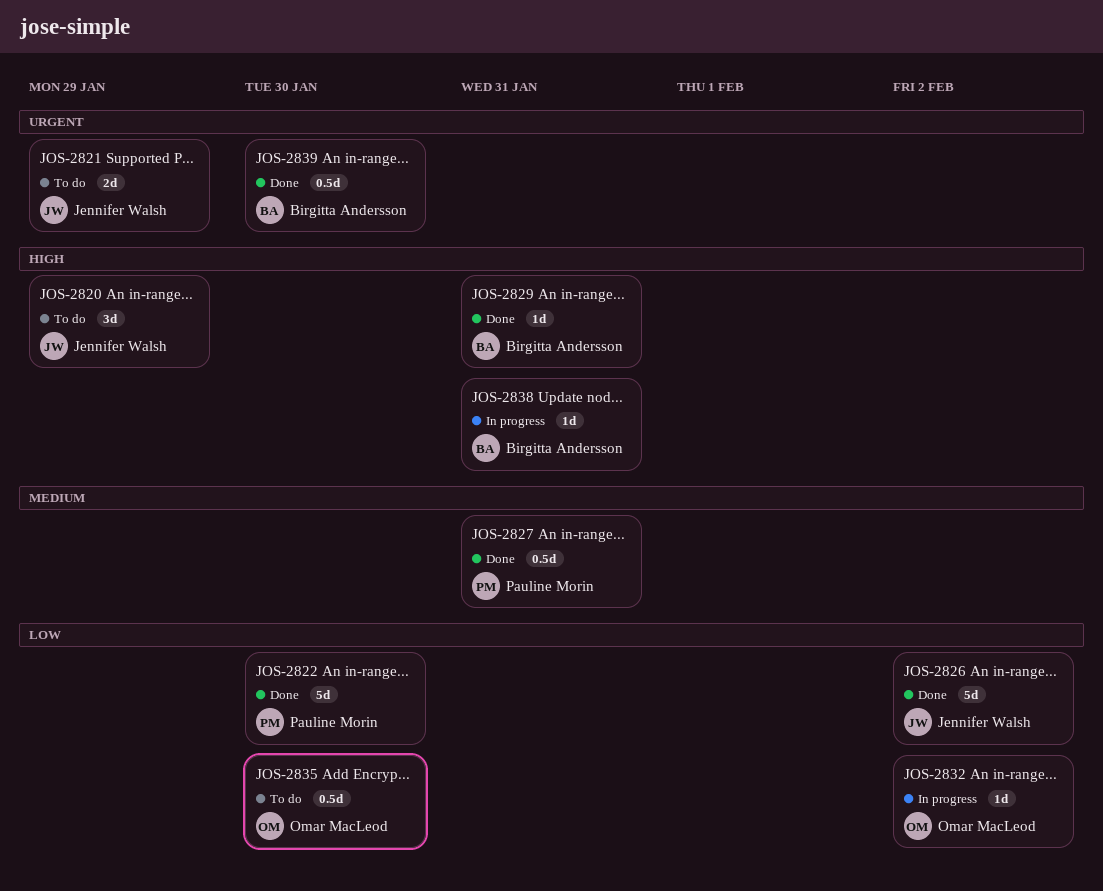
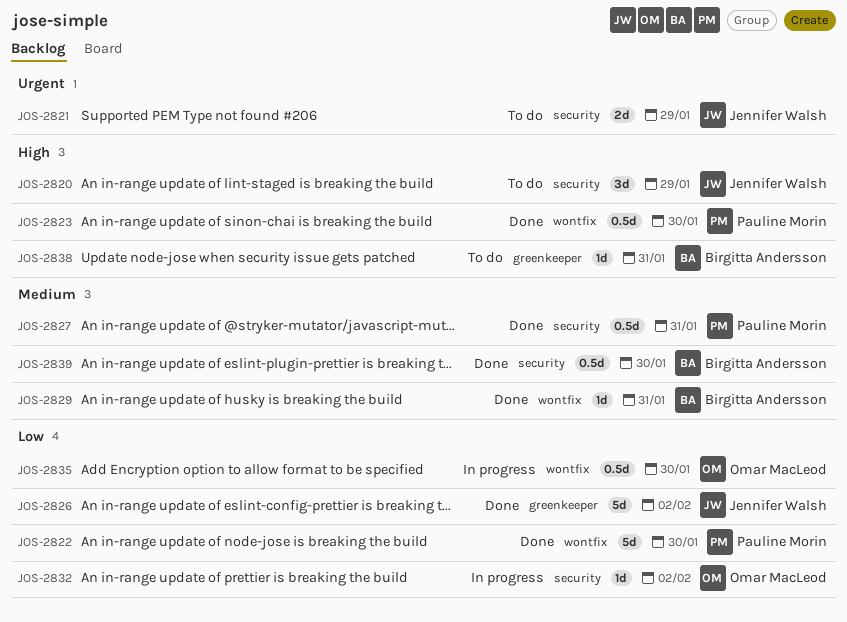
JOS-2823: none -> present
JOS-2829, priority: High -> Medium
JOS-2835, status: To do -> In progress
JOS-2838, status: In progress -> To do
JOS-2839, priority: Urgent -> Medium

